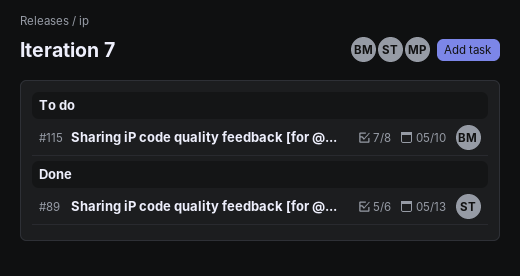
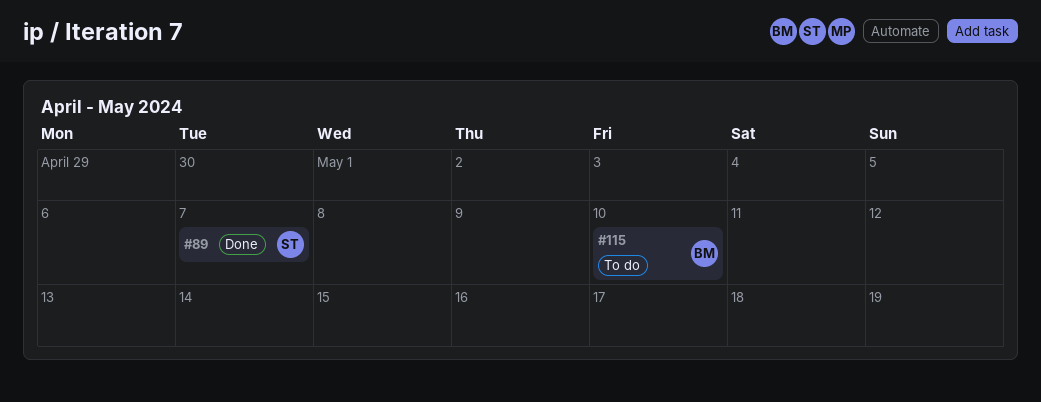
#89, due: May 13 -> May 7

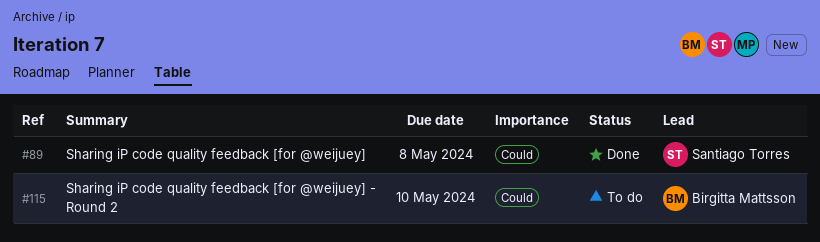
#89, due: May 7 -> May 8

